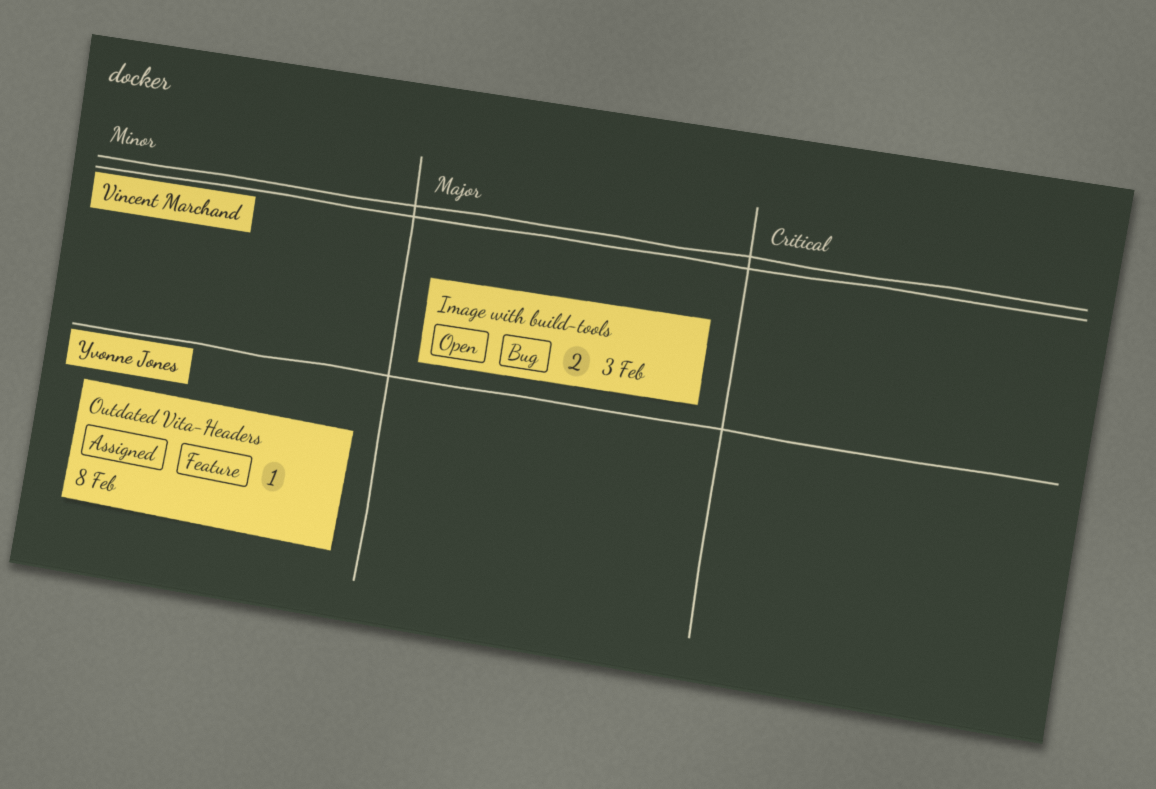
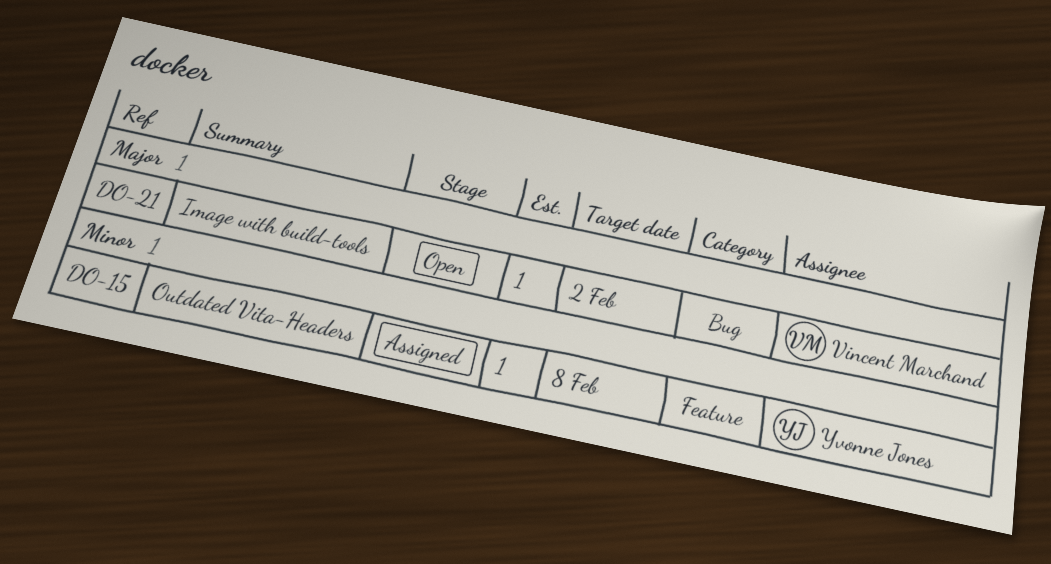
Image with build-tools, estimate: 2 -> 1
Image with build-tools, due: Feb 3 -> Feb 2

